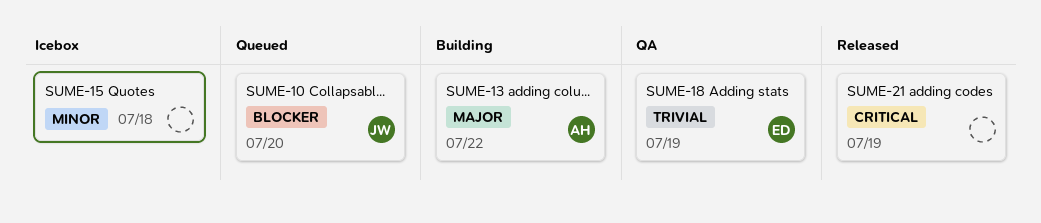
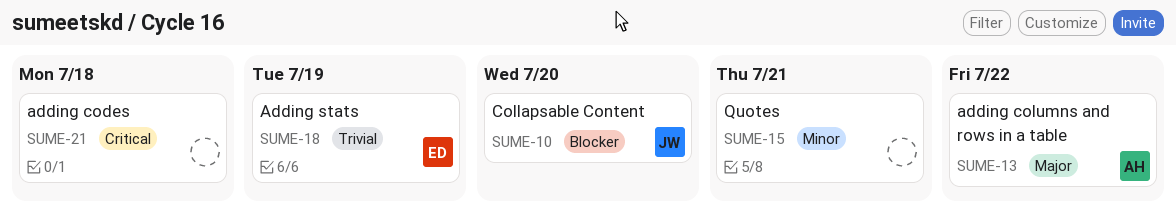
SUME-15, due: Jul 18 -> Jul 21
SUME-21, due: Jul 19 -> Jul 18

